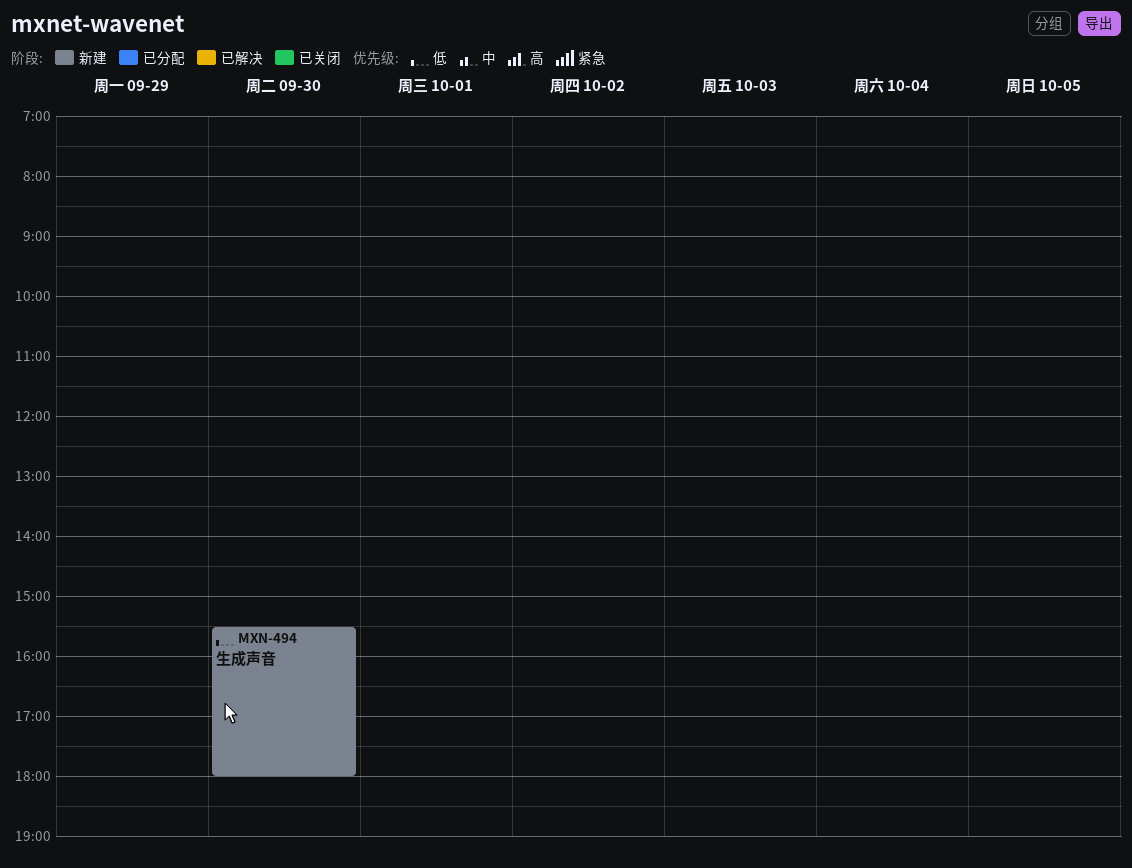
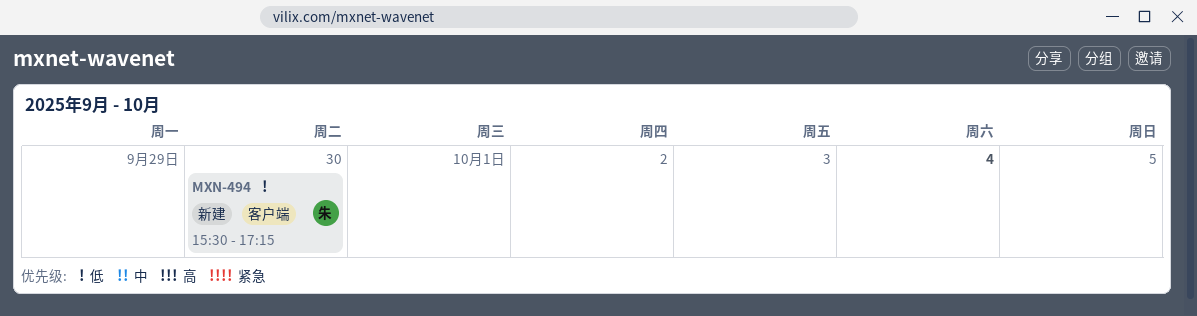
MXN-494, ends: 18:00 -> 17:15

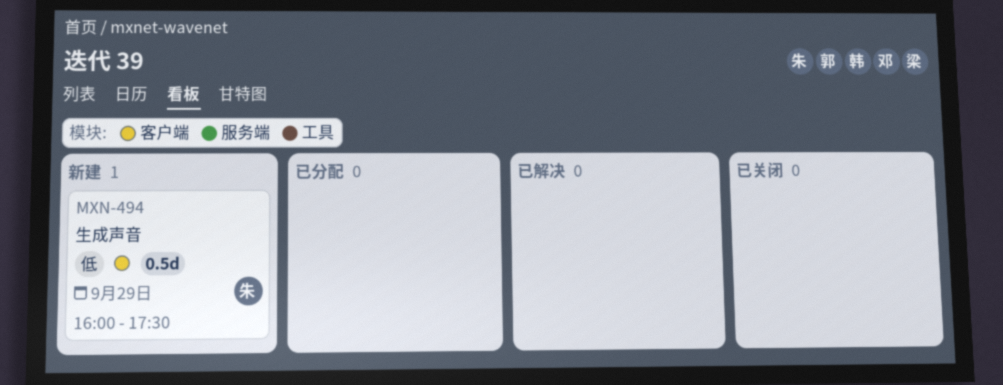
MXN-494, day: Sep 30 -> Sep 29
MXN-494, begins: 15:30 -> 16:00
MXN-494, ends: 17:15 -> 17:30

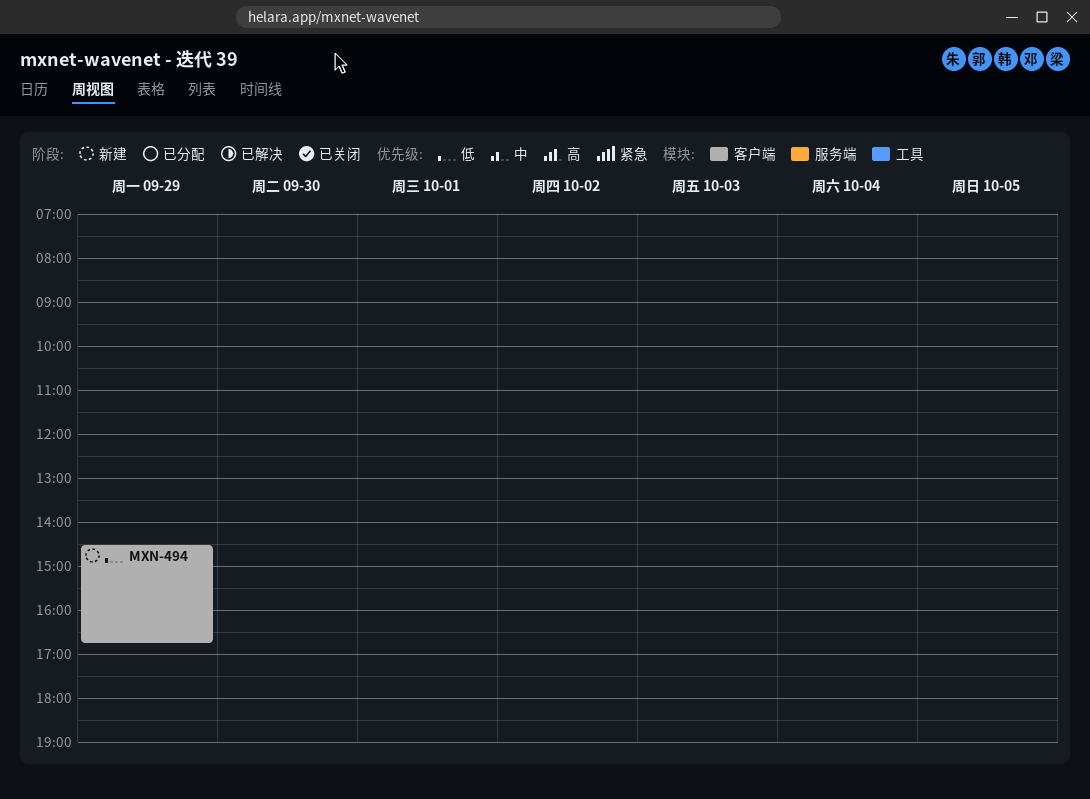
MXN-494, begins: 16:00 -> 14:30
MXN-494, ends: 17:30 -> 16:45

